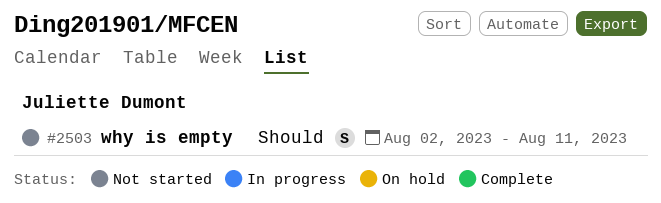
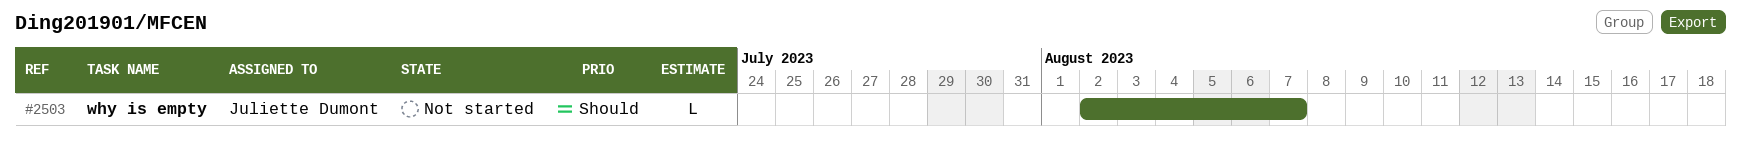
#2503, estimate: S -> L
#2503, due: Aug 11 -> Aug 7

